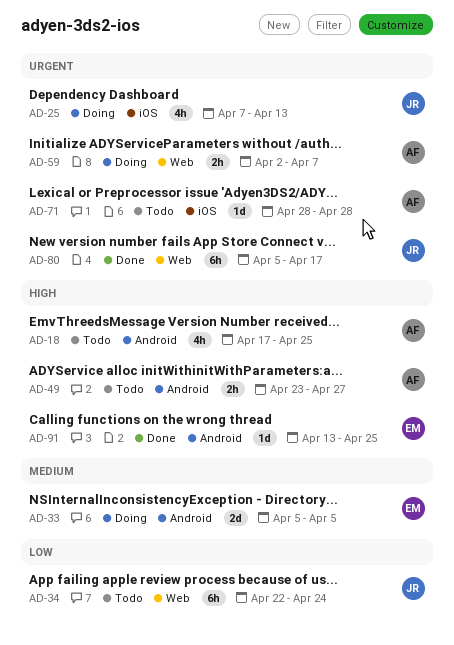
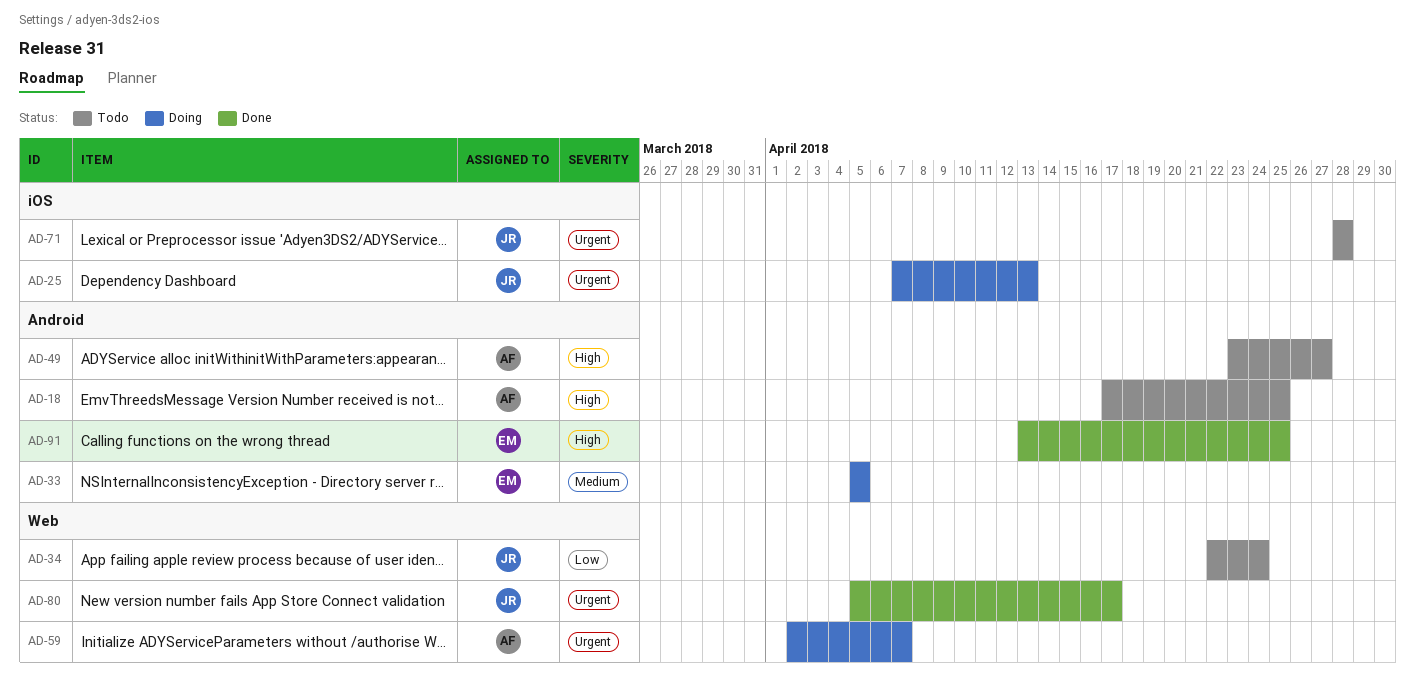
AD-71, owner: AF -> JR

